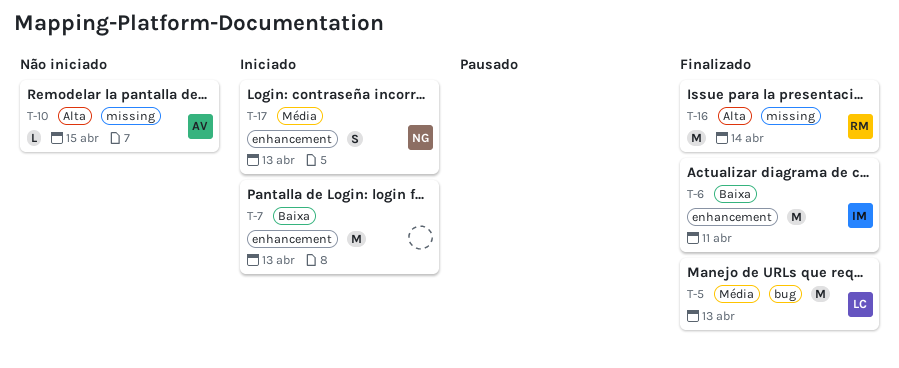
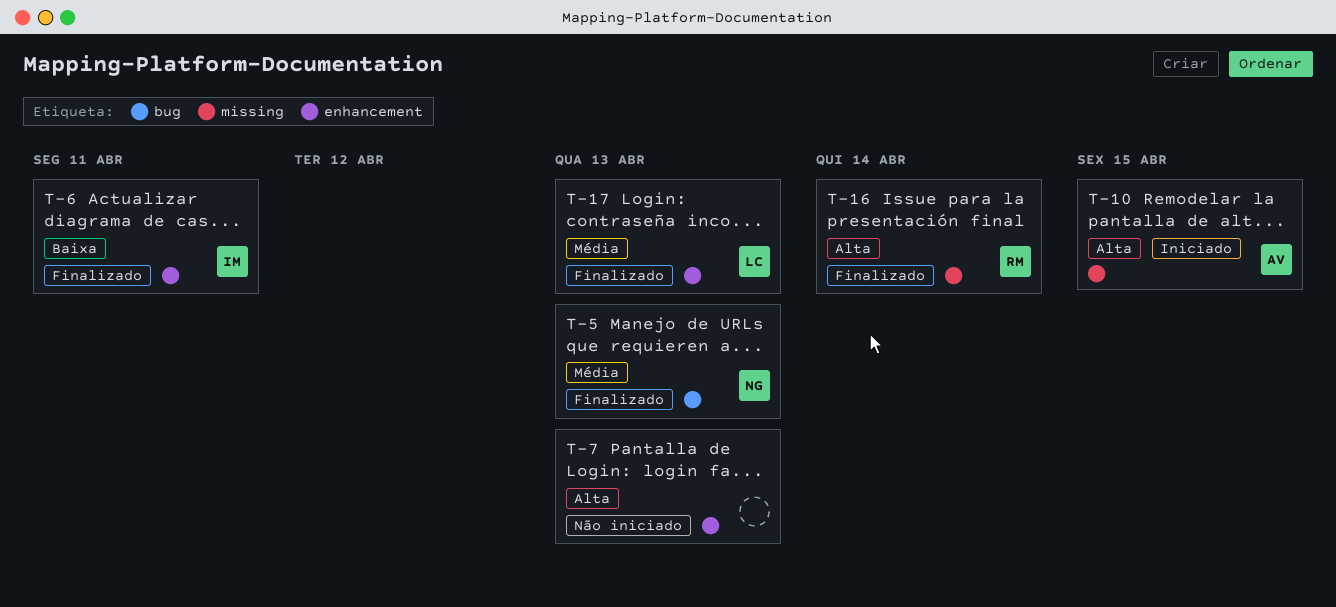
T-5, owner: LC -> NG
T-7, status: Iniciado -> Não iniciado
T-7, priority: Baixa -> Alta
T-10, status: Não iniciado -> Iniciado
T-17, status: Iniciado -> Finalizado
T-17, owner: NG -> LC

